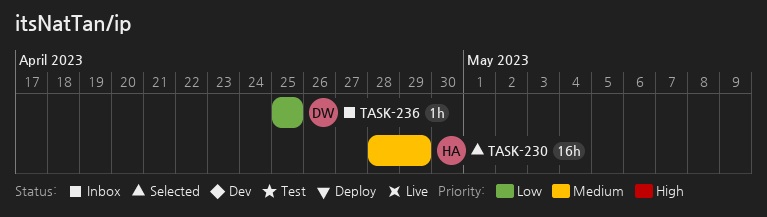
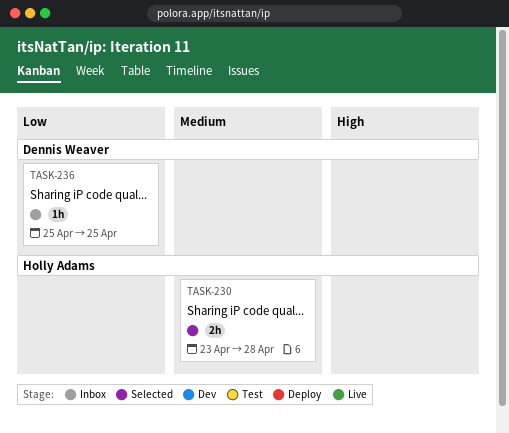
TASK-230, estimate: 16h -> 2h
TASK-230, start: Apr 28 -> Apr 23
TASK-230, due: Apr 29 -> Apr 28

